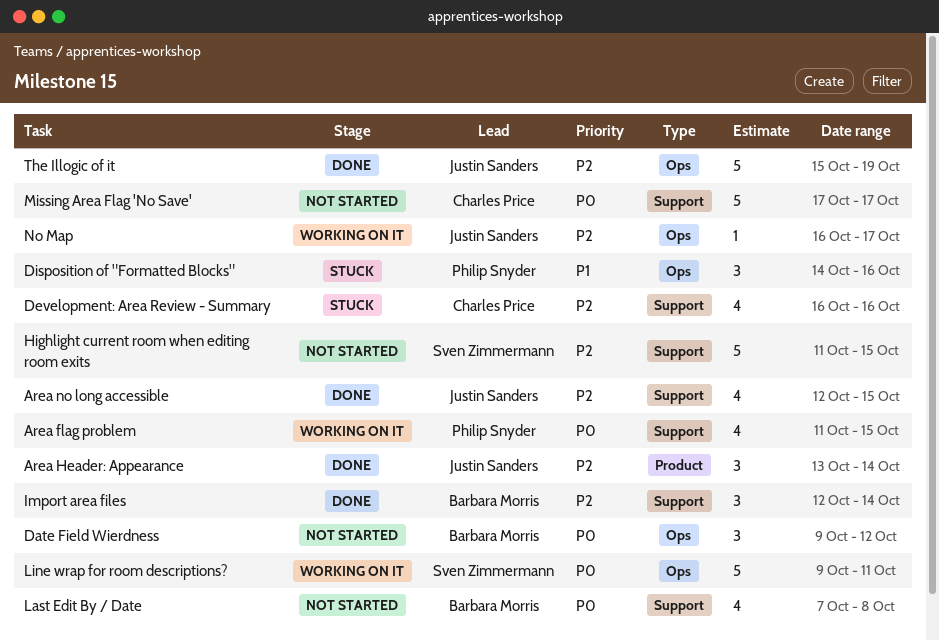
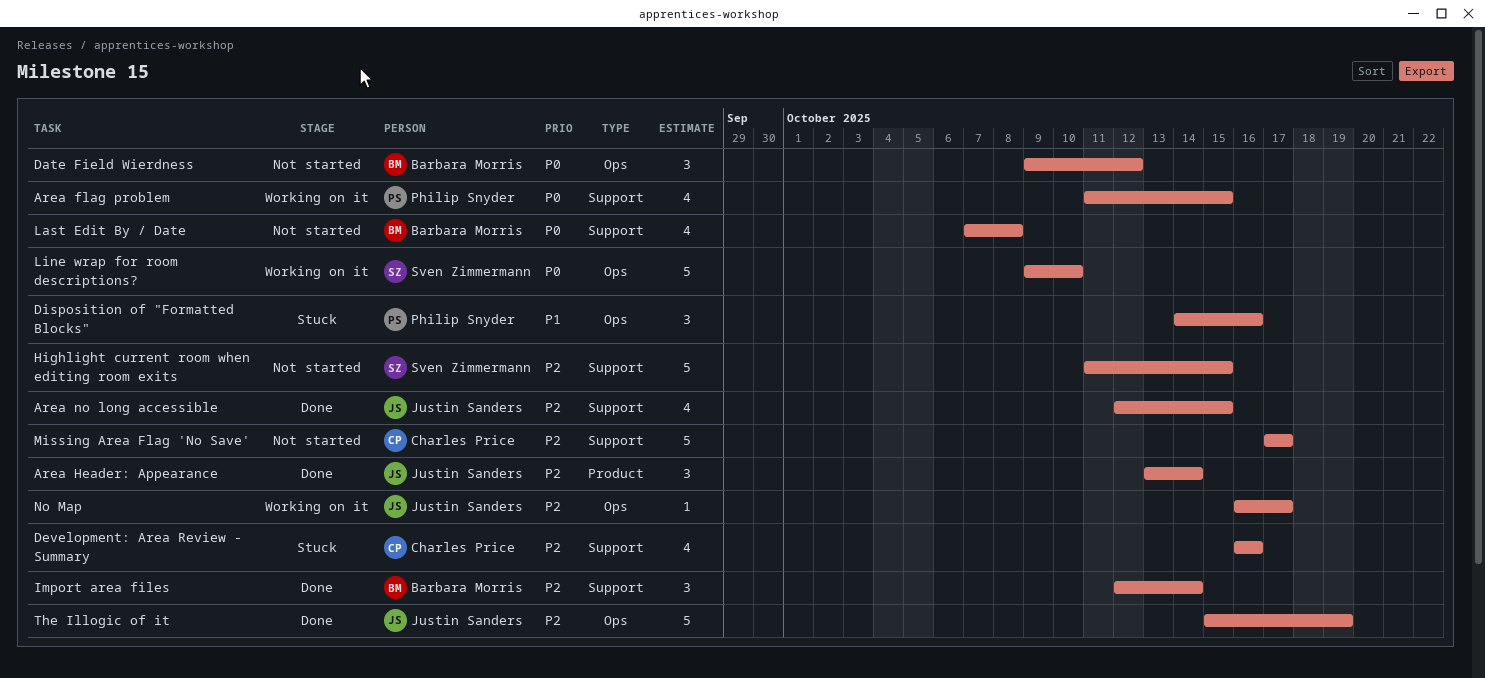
Line wrap for room descriptions?, due: Oct 11 -> Oct 10
Missing Area Flag 'No Save', priority: P0 -> P2

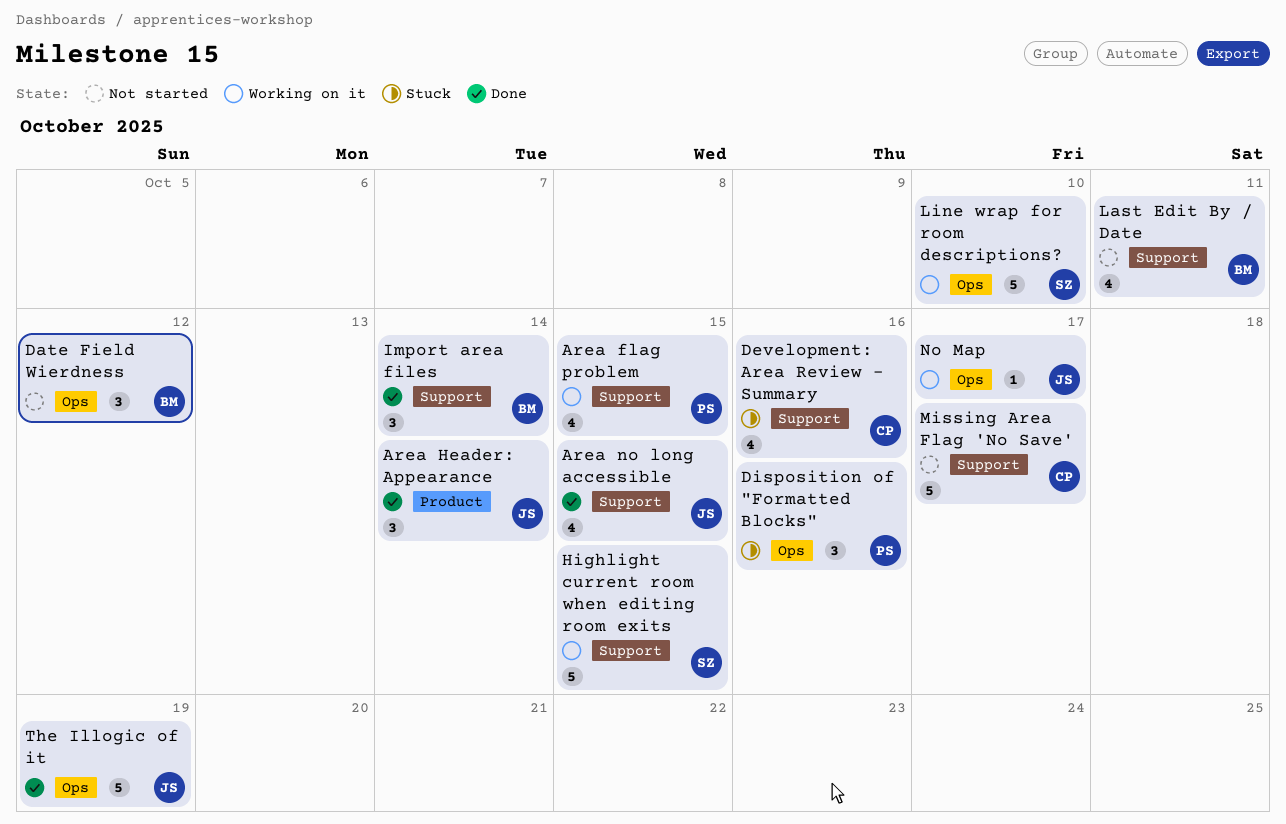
Highlight current room when editing room exits, status: Not started -> Working on it
Last Edit By / Date, due: Oct 8 -> Oct 11

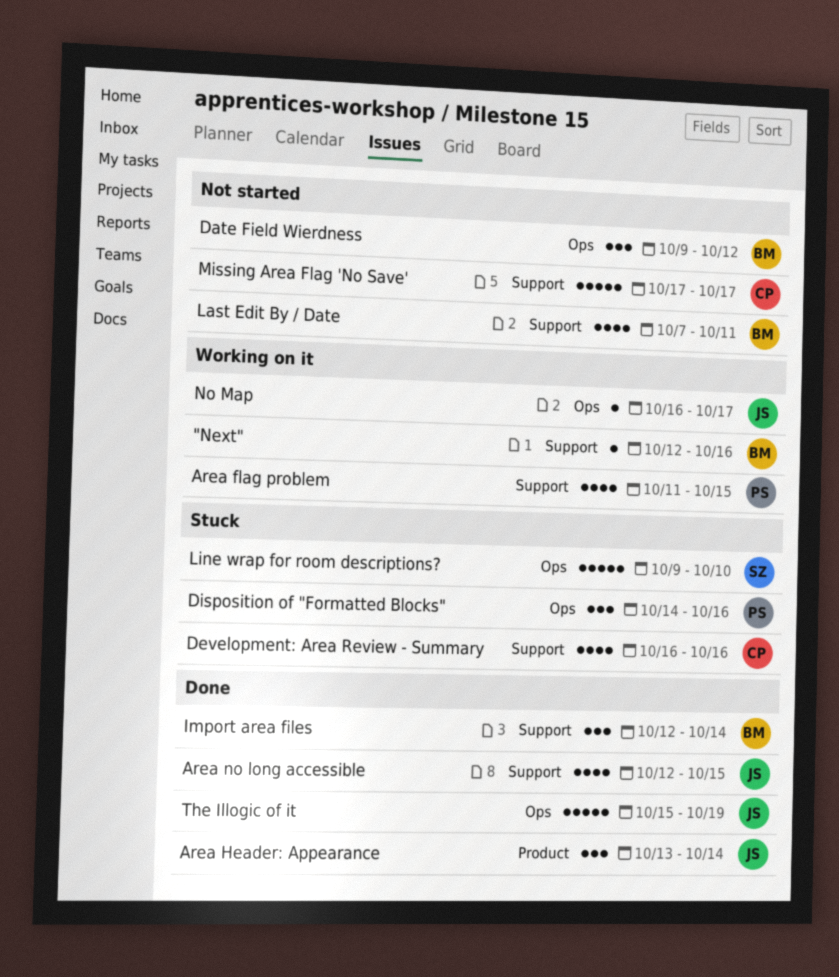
"Next": none -> present
Highlight current room when editing room exits: present -> none
Line wrap for room descriptions?, status: Working on it -> Stuck

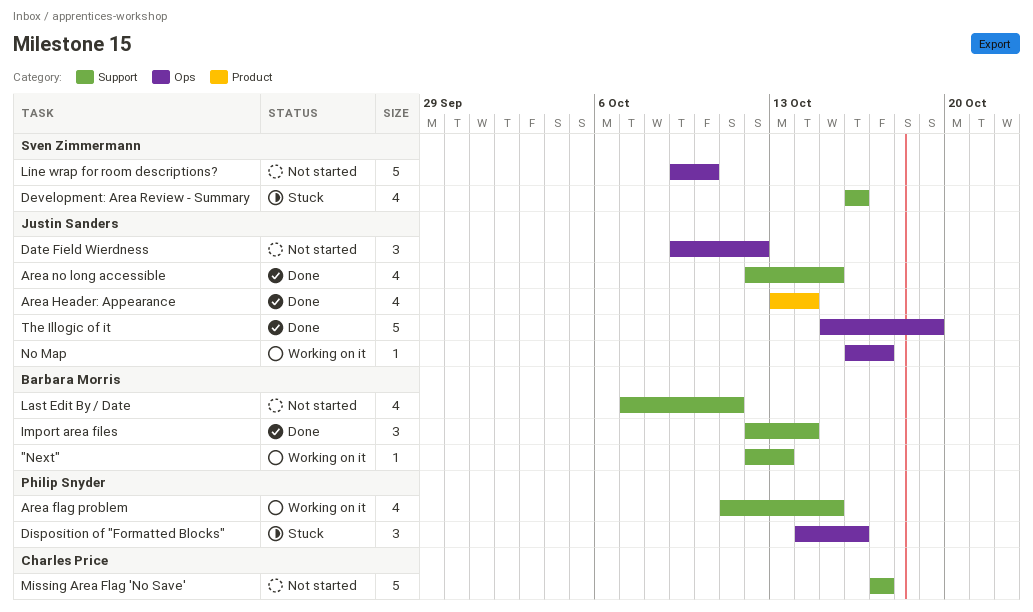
"Next", due: Oct 16 -> Oct 13
Area Header: Appearance, estimate: 3 -> 4
Date Field Wierdness, owner: Barbara Morris -> Justin Sanders
Development: Area Review - Summary, owner: Charles Price -> Sven Zimmermann
Line wrap for room descriptions?, status: Stuck -> Not started

